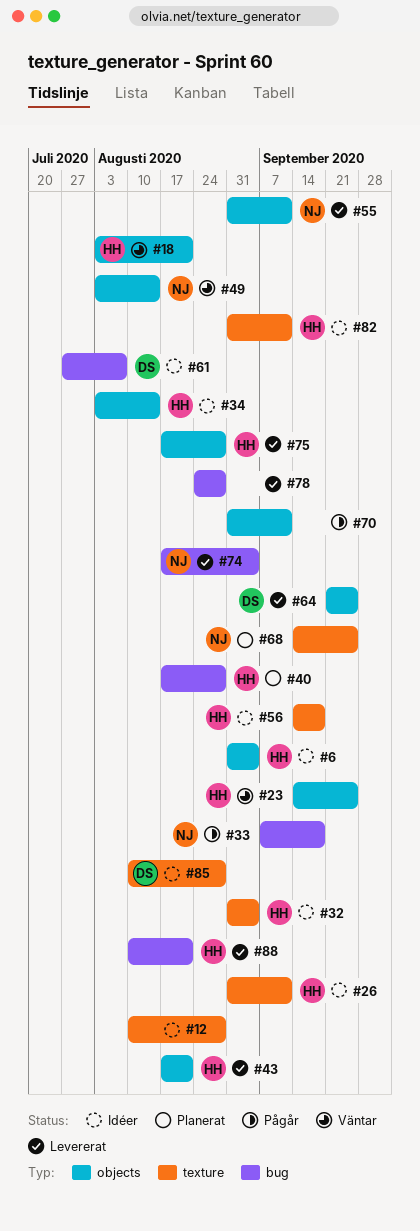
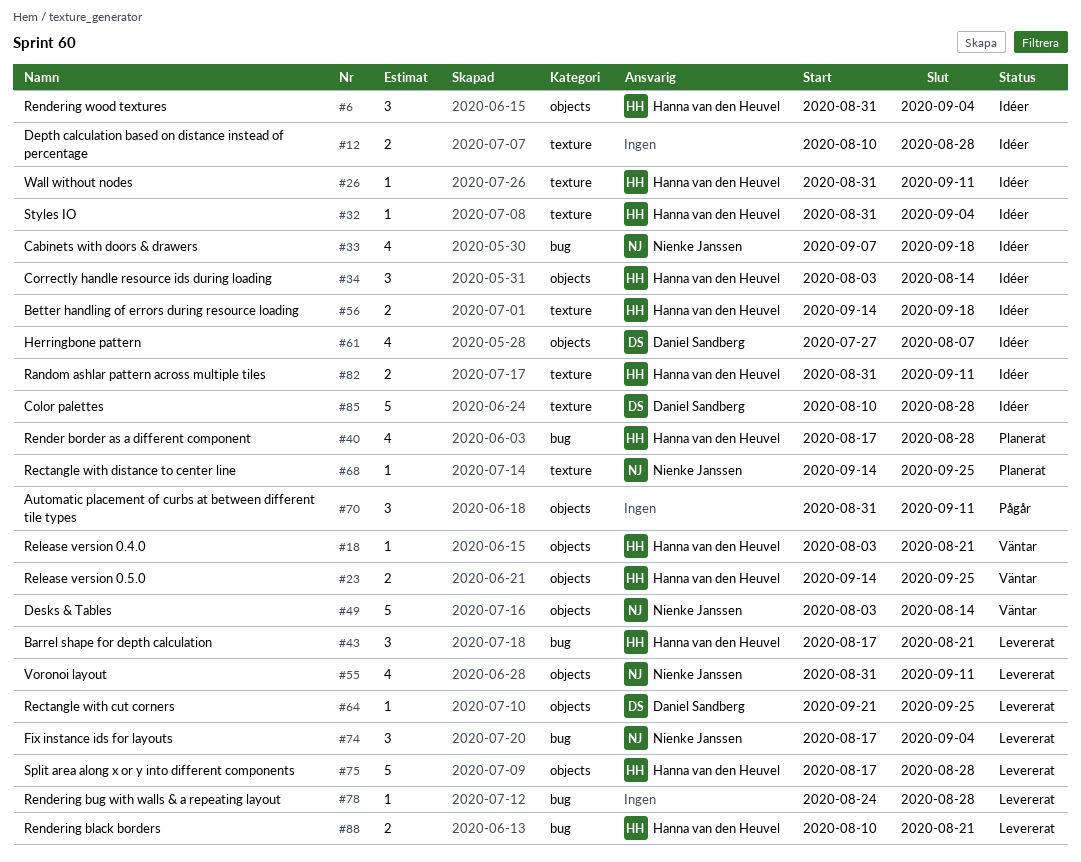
#33, status: Pågår -> Idéer
#43, label: objects -> bug
#61, label: bug -> objects

